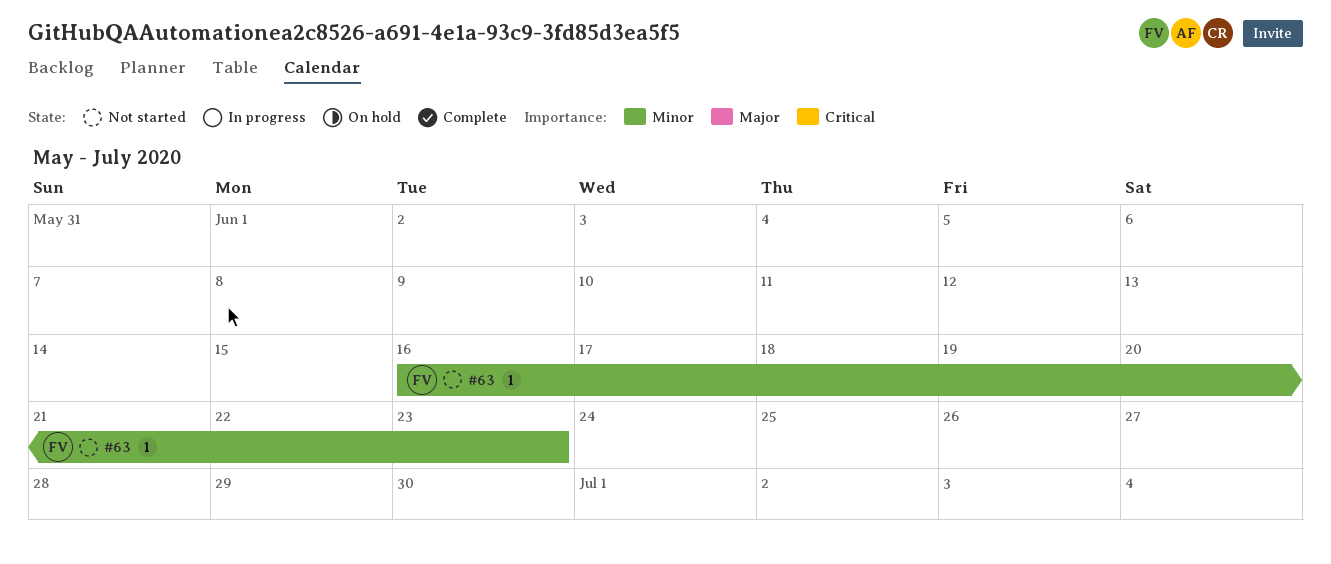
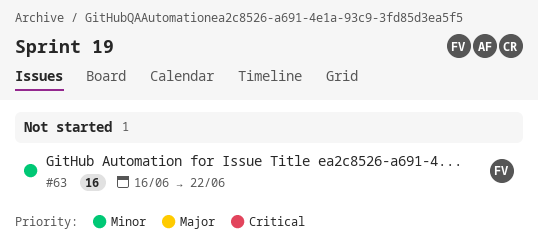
#63, estimate: 1 -> 16
#63, due: Jun 23 -> Jun 22

